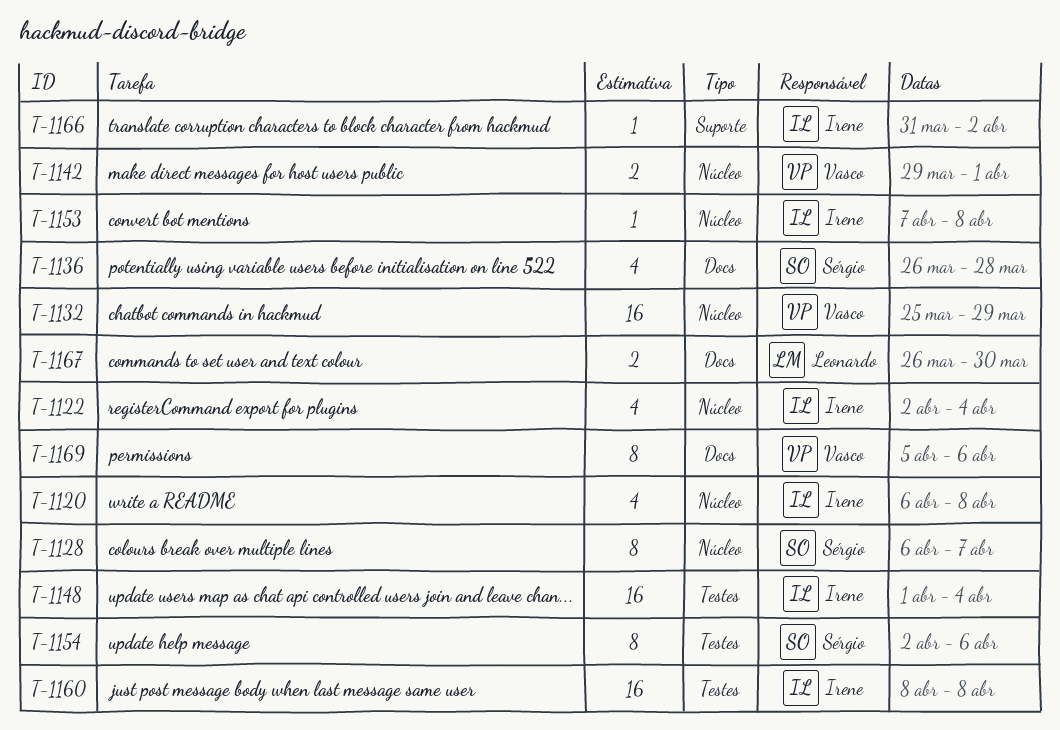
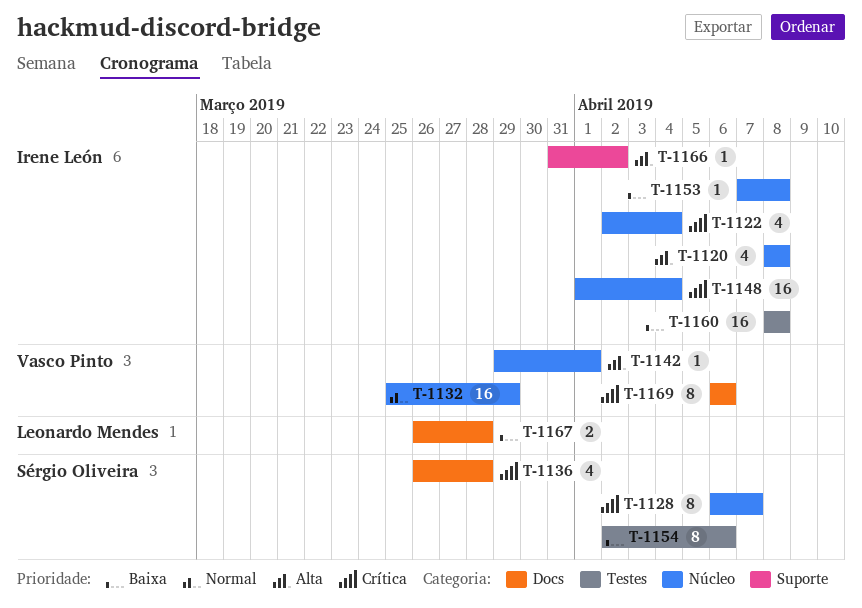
T-1120, start: Apr 6 -> Apr 8
T-1142, estimate: 2 -> 1
T-1148, label: Testes -> Núcleo
T-1167, due: Mar 30 -> Mar 28
T-1169, start: Apr 5 -> Apr 6

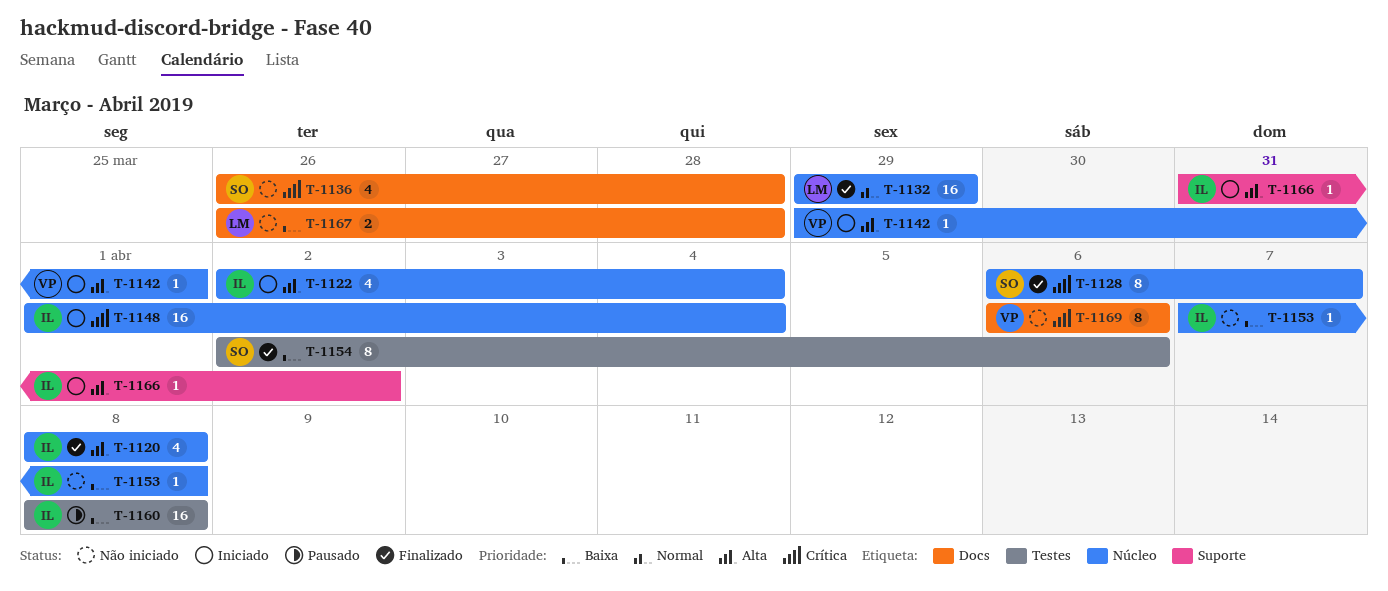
T-1122, priority: Crítica -> Alta
T-1132, owner: Vasco Pinto -> Leonardo Mendes
T-1132, start: Mar 25 -> Mar 29

